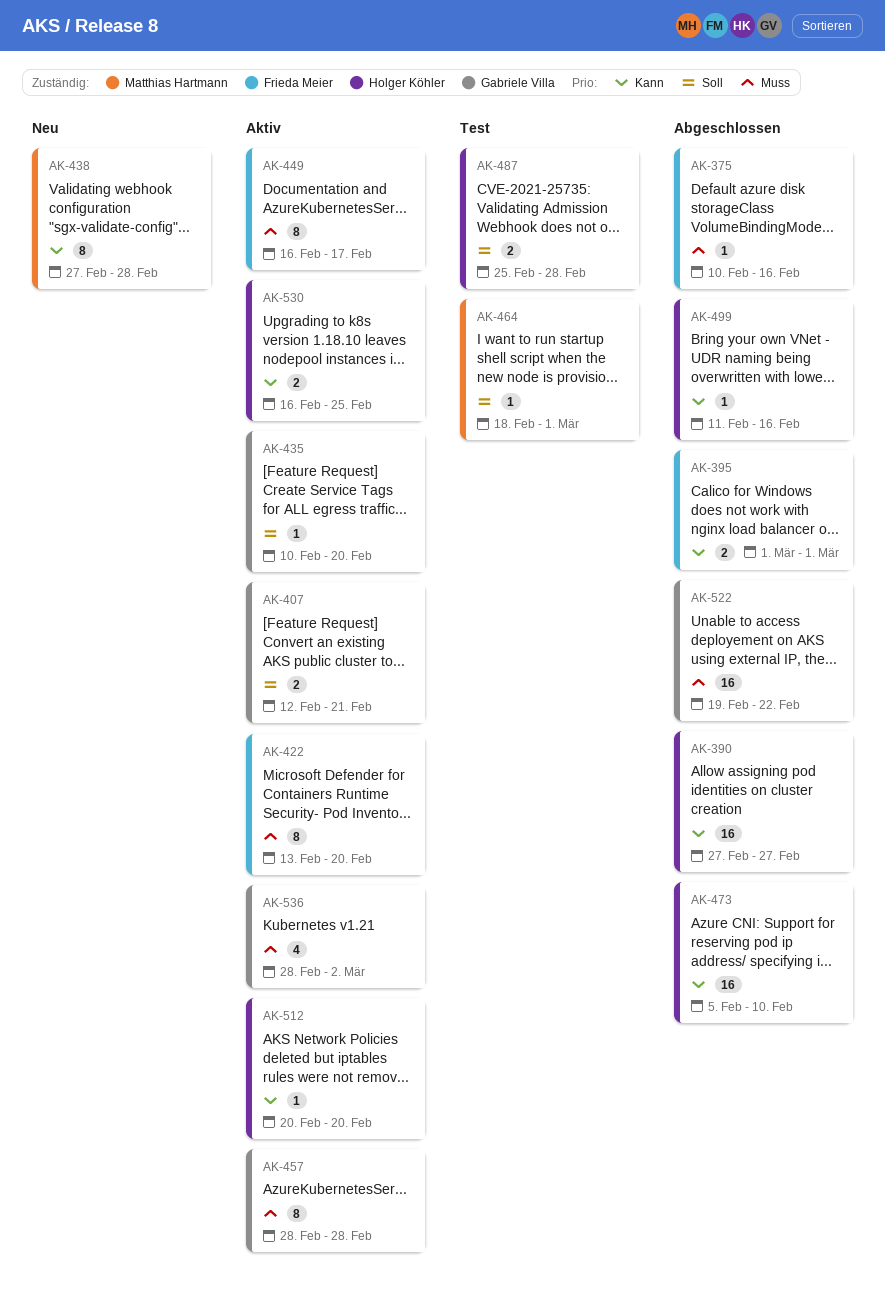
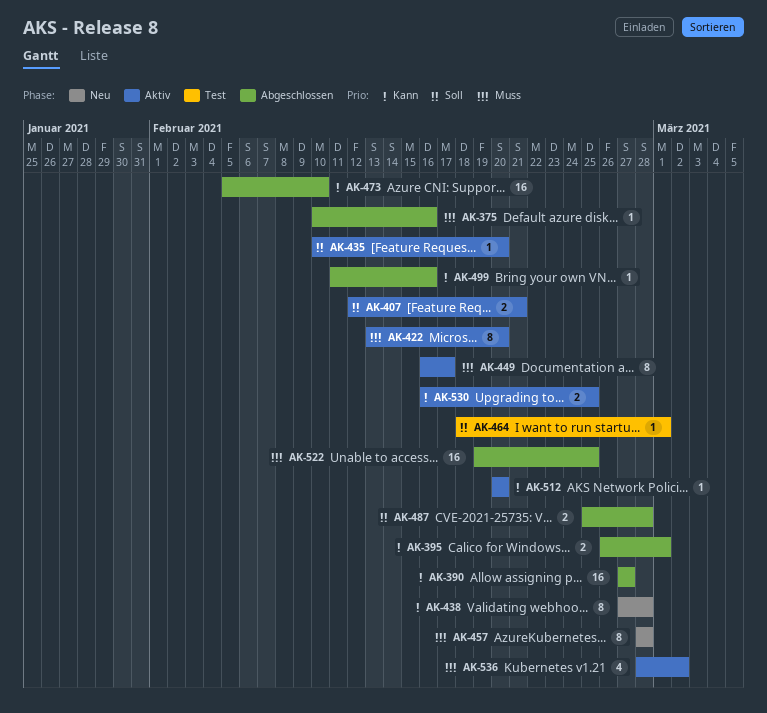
AK-395, start: Mar 1 -> Feb 26
AK-457, status: Aktiv -> Neu
AK-487, status: Test -> Abgeschlossen
AK-522, due: Feb 22 -> Feb 25

